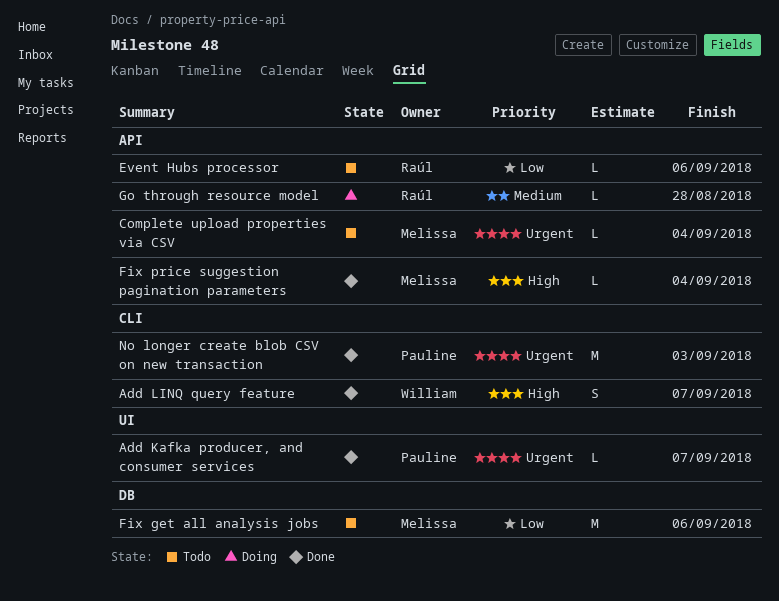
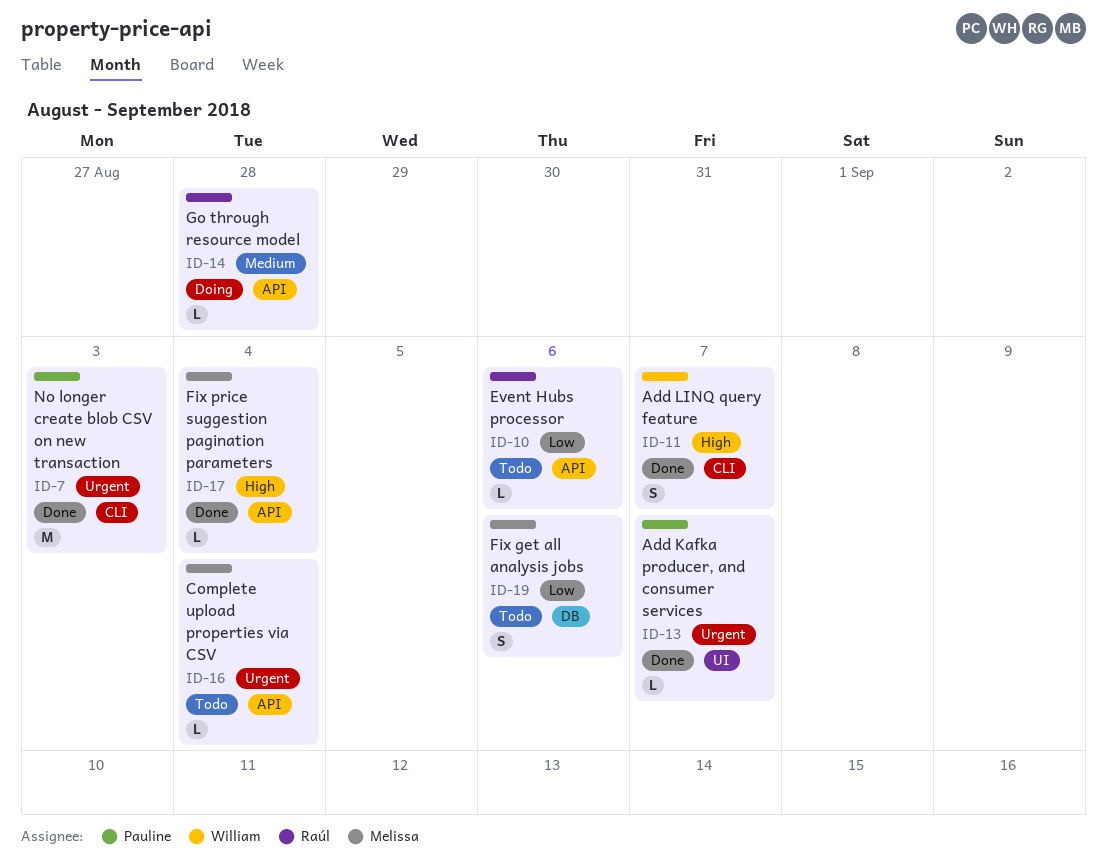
Fix get all analysis jobs, estimate: M -> S

